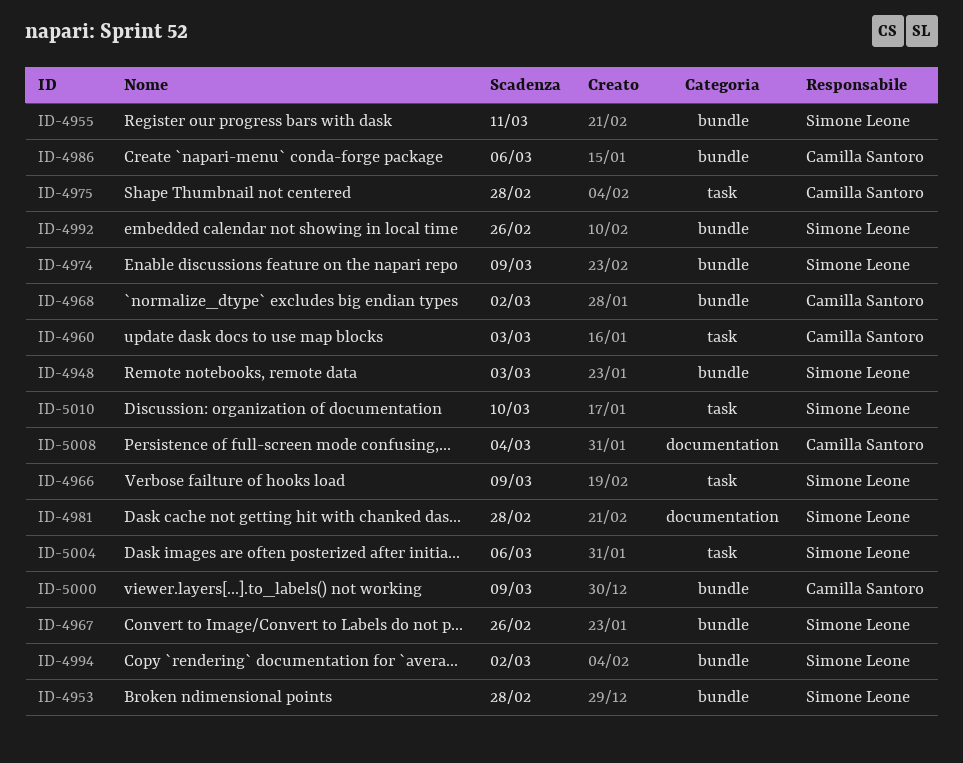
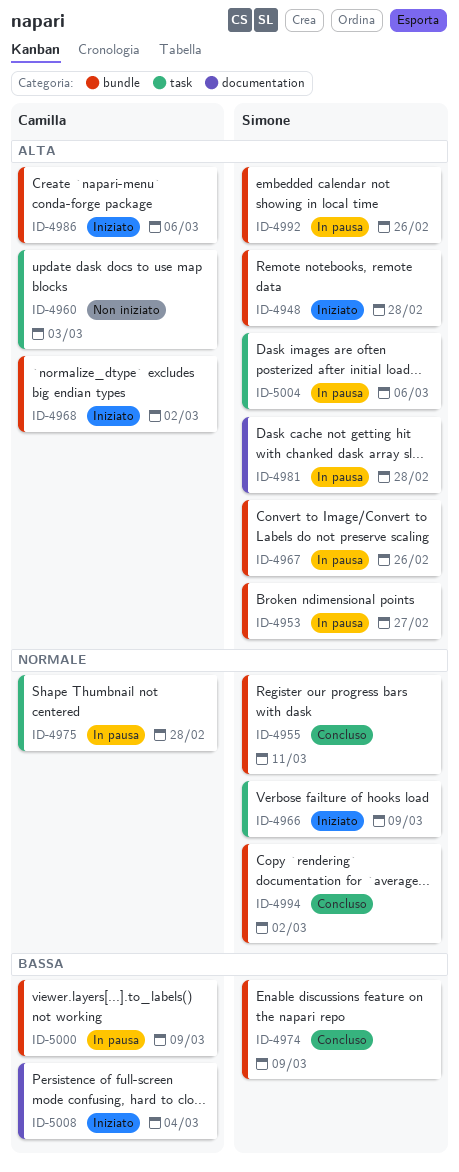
ID-4948, due: Mar 3 -> Feb 28
ID-4953, due: Feb 28 -> Feb 27
ID-5010: present -> none

